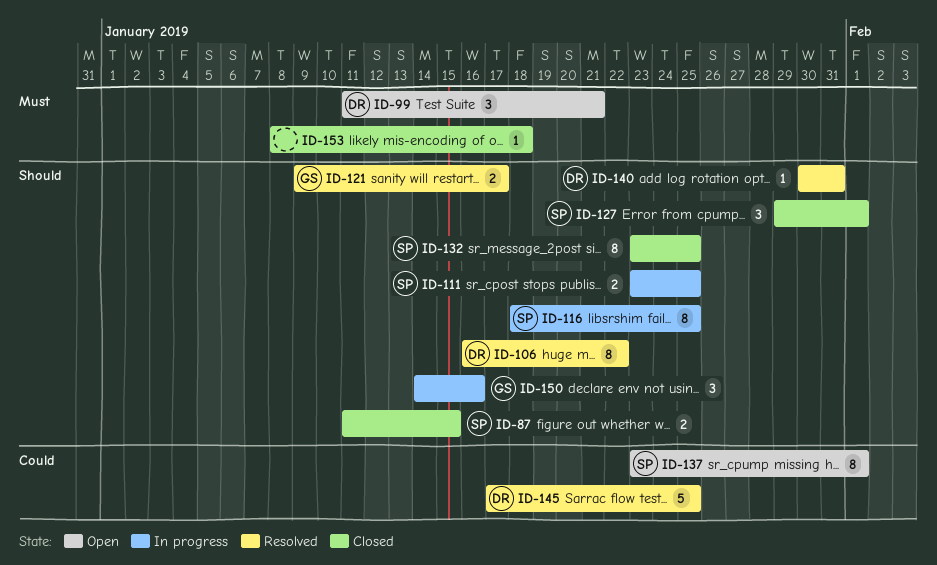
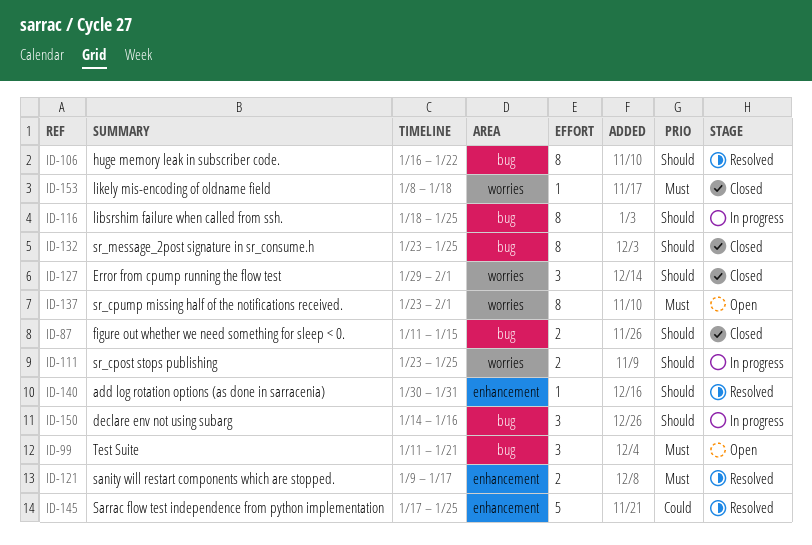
ID-121, priority: Should -> Must
ID-137, priority: Could -> Must

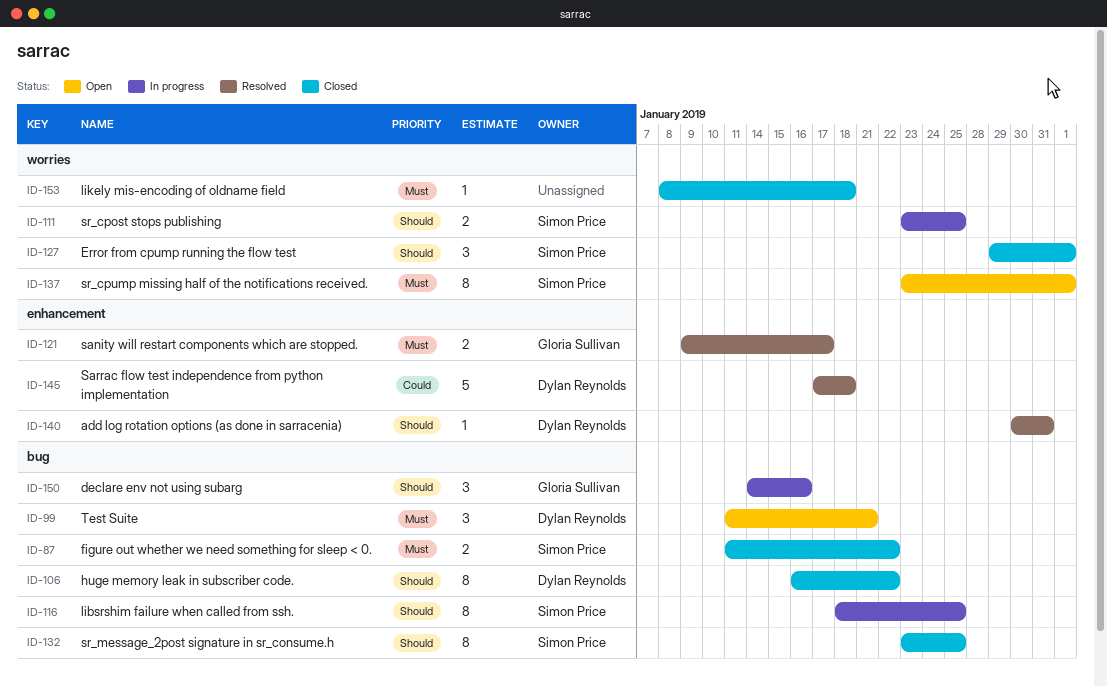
ID-87, priority: Should -> Must
ID-87, due: Jan 15 -> Jan 22
ID-106, status: Resolved -> Closed
ID-145, due: Jan 25 -> Jan 18

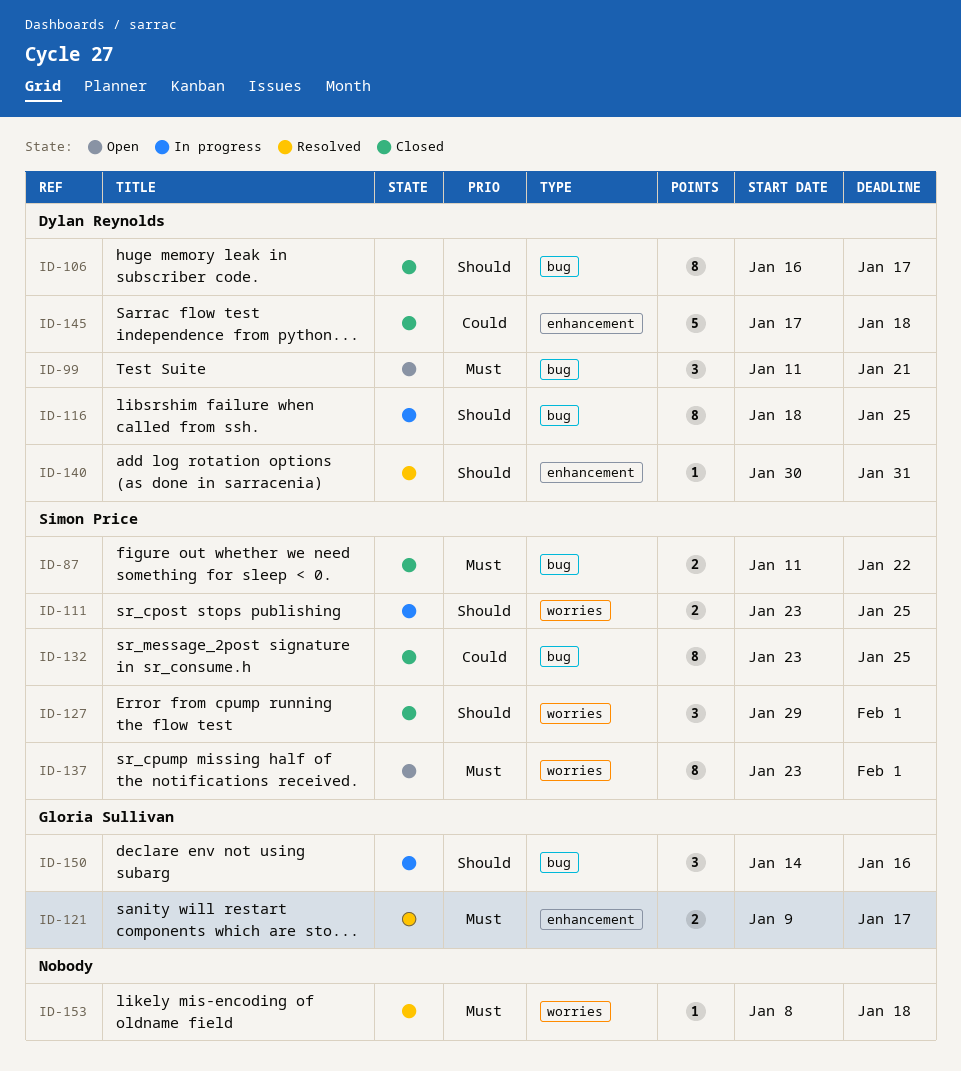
ID-106, due: Jan 22 -> Jan 17
ID-116, owner: Simon Price -> Dylan Reynolds
ID-132, priority: Should -> Could
ID-145, status: Resolved -> Closed
ID-153, status: Closed -> Resolved

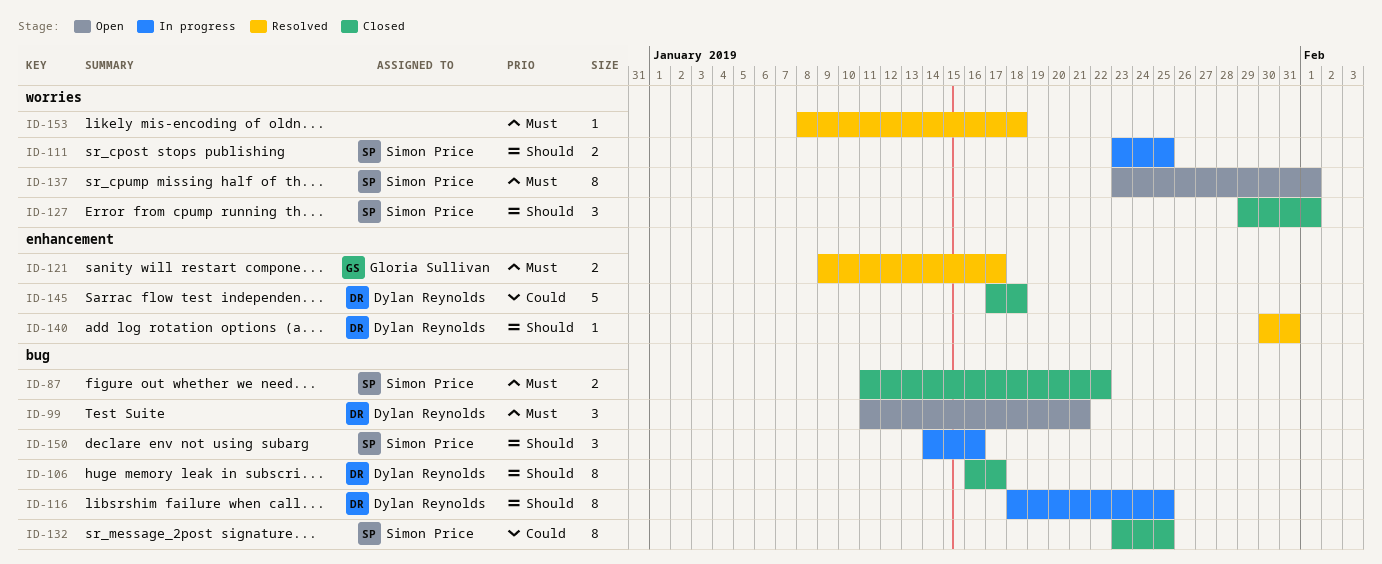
ID-150, owner: Gloria Sullivan -> Simon Price

